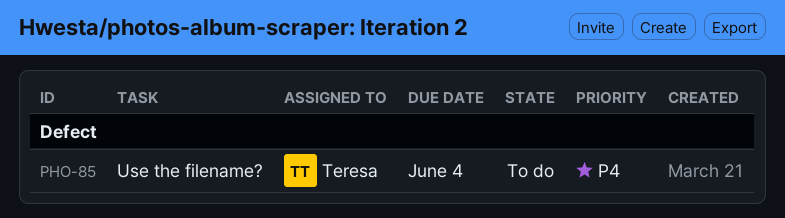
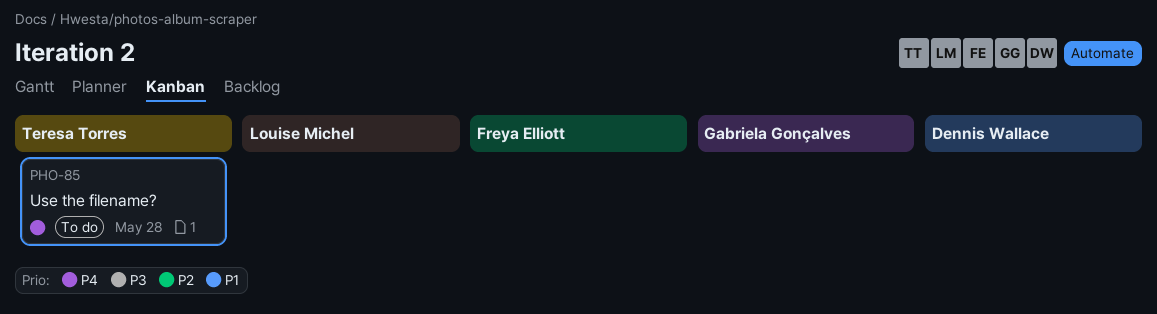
PHO-85, due: Jun 4 -> May 28

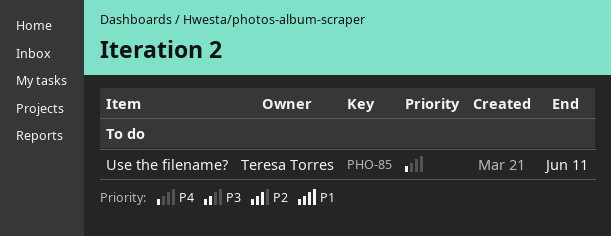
PHO-85, due: May 28 -> Jun 11

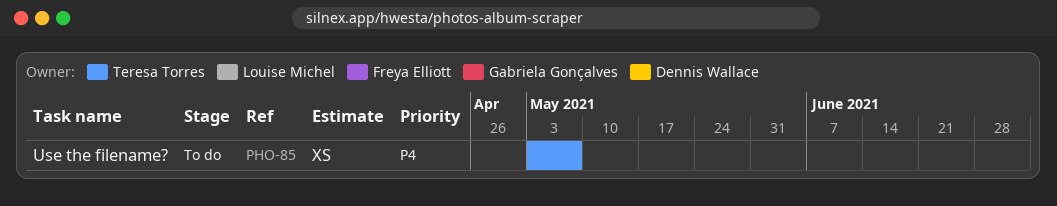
PHO-85, due: Jun 11 -> May 7

